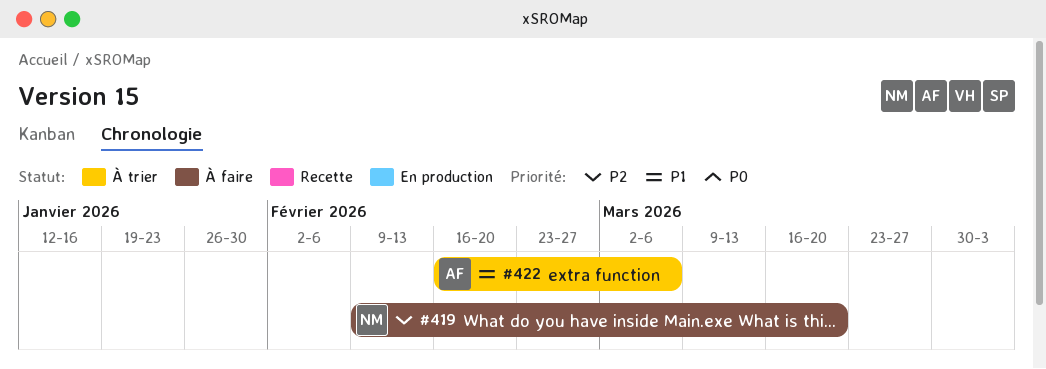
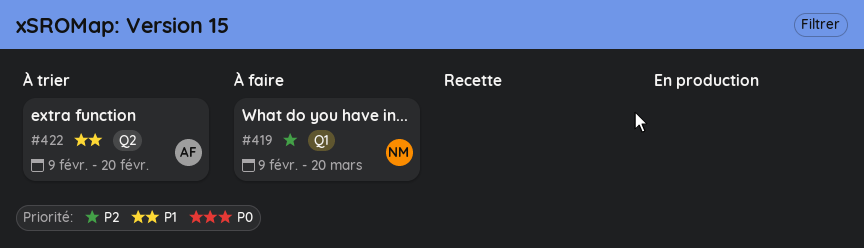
#422, start: Feb 16 -> Feb 9
#422, due: Mar 6 -> Feb 20

